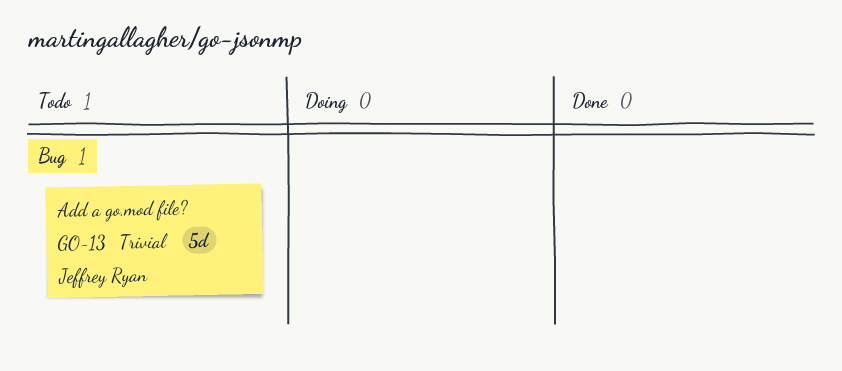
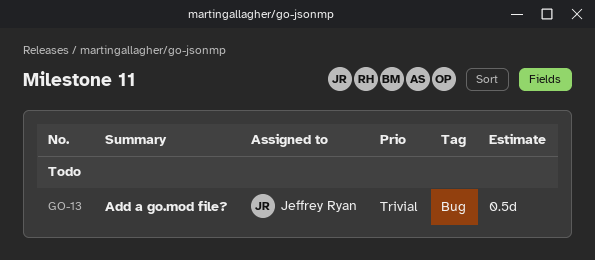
GO-13, estimate: 5d -> 0.5d

